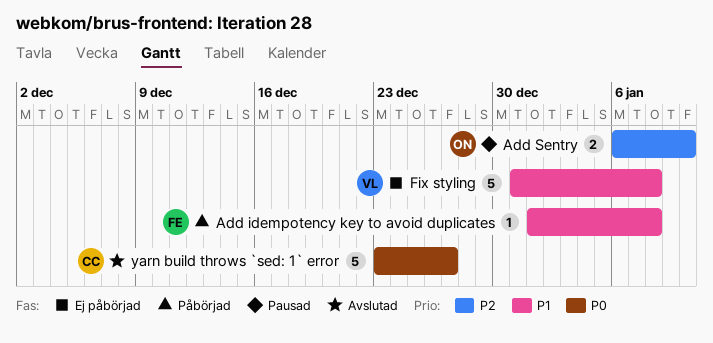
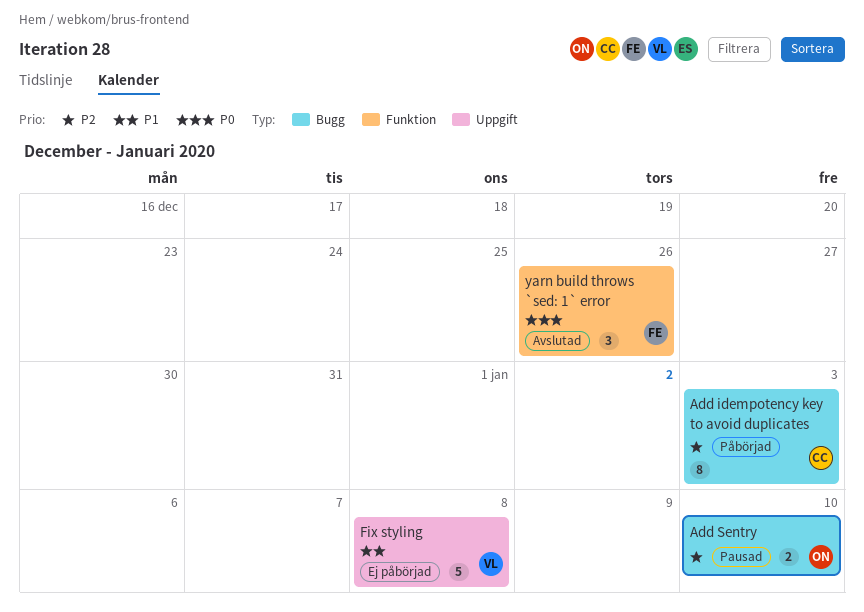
Add idempotency key to avoid duplicates, owner: FE -> CC
Add idempotency key to avoid duplicates, priority: P1 -> P2
Add idempotency key to avoid duplicates, estimate: 1 -> 8
Add idempotency key to avoid duplicates, due: Jan 8 -> Jan 3
yarn build throws `sed: 1` error, owner: CC -> FE
yarn build throws `sed: 1` error, estimate: 5 -> 3
yarn build throws `sed: 1` error, due: Dec 27 -> Dec 26

